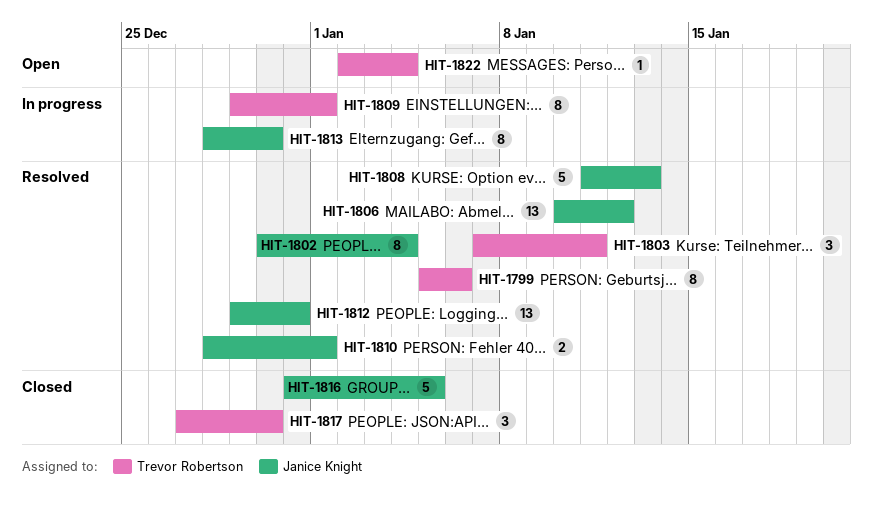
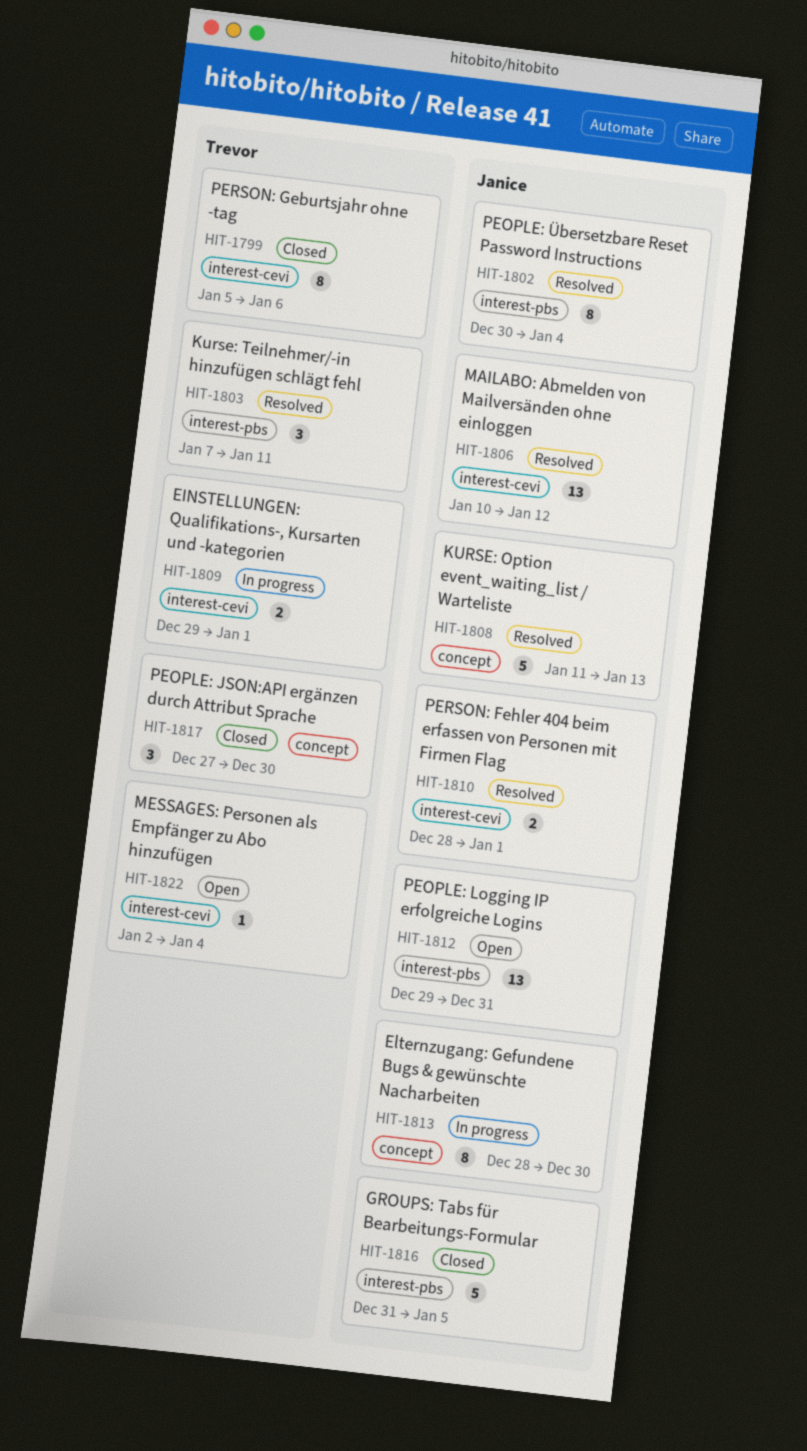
HIT-1799, status: Resolved -> Closed
HIT-1809, estimate: 8 -> 2
HIT-1812, status: Resolved -> Open

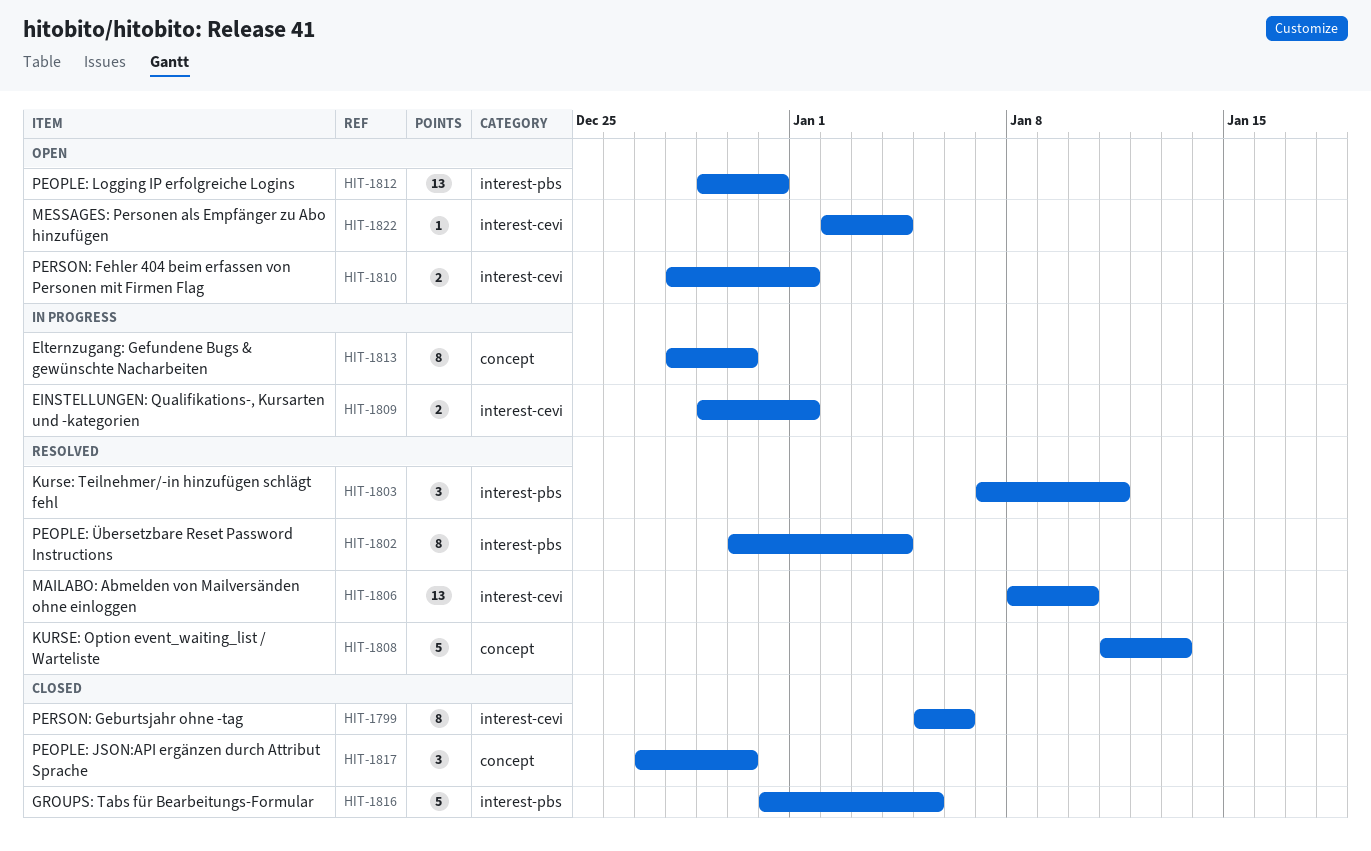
HIT-1806, start: Jan 10 -> Jan 8
HIT-1806, due: Jan 12 -> Jan 10
HIT-1810, status: Resolved -> Open

